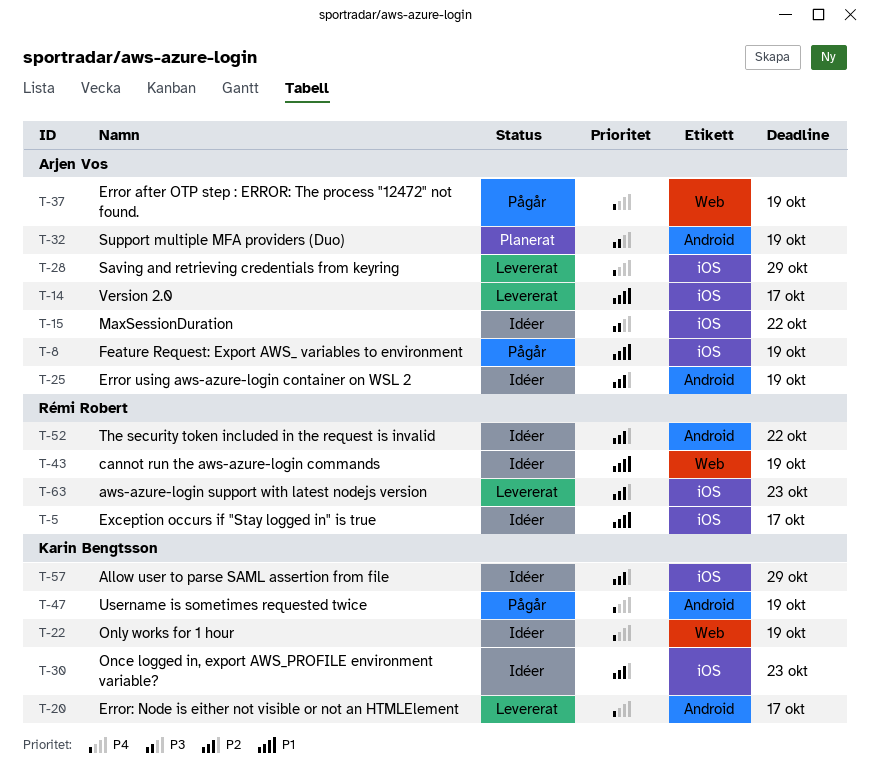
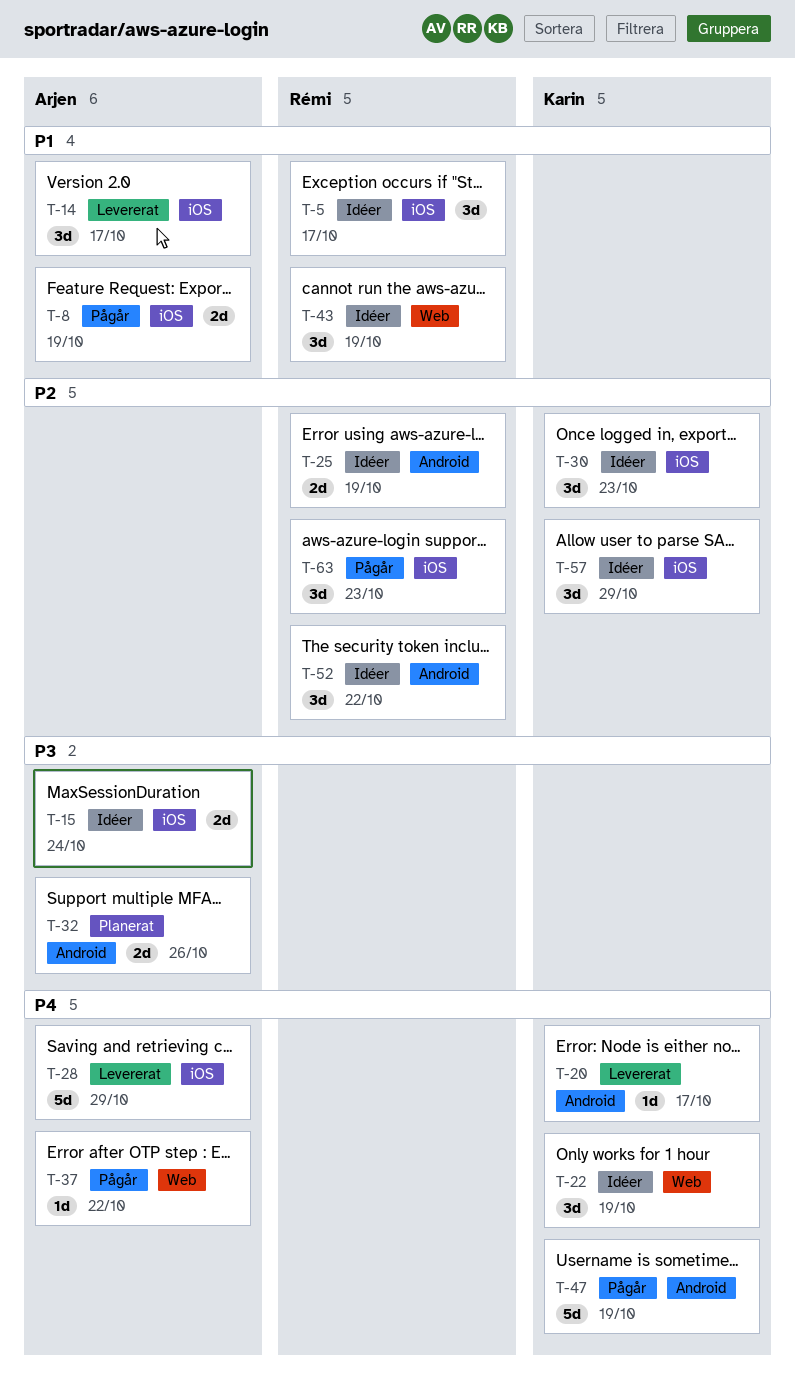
T-15, due: Oct 22 -> Oct 24
T-25, owner: Arjen Vos -> Rémi Robert
T-32, due: Oct 19 -> Oct 26
T-37, due: Oct 19 -> Oct 22
T-63, status: Levererat -> Pågår

